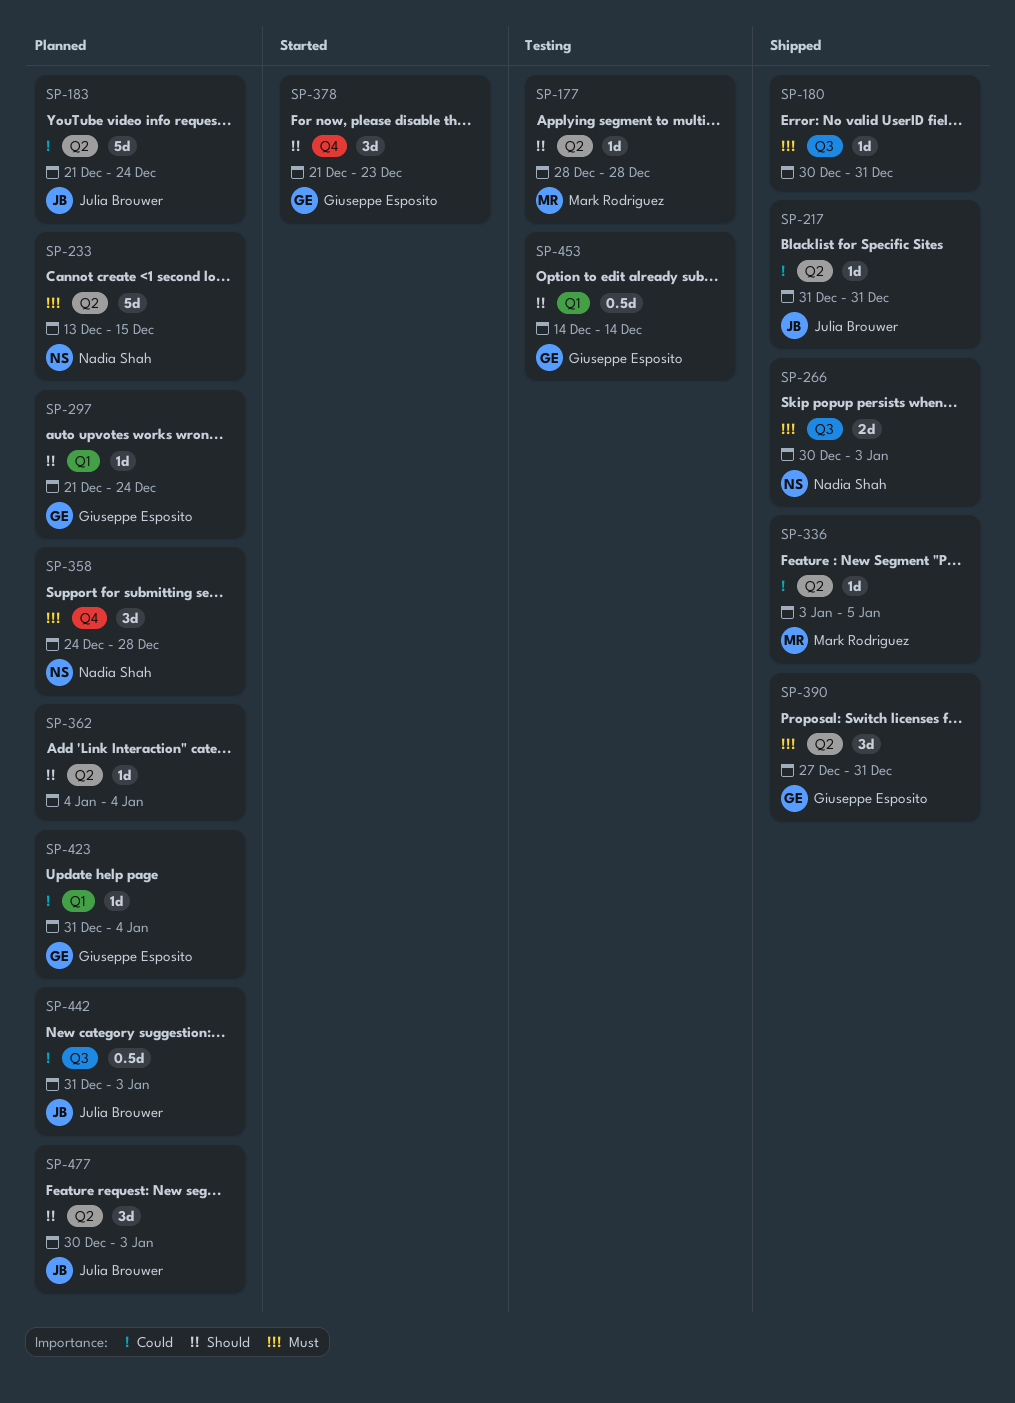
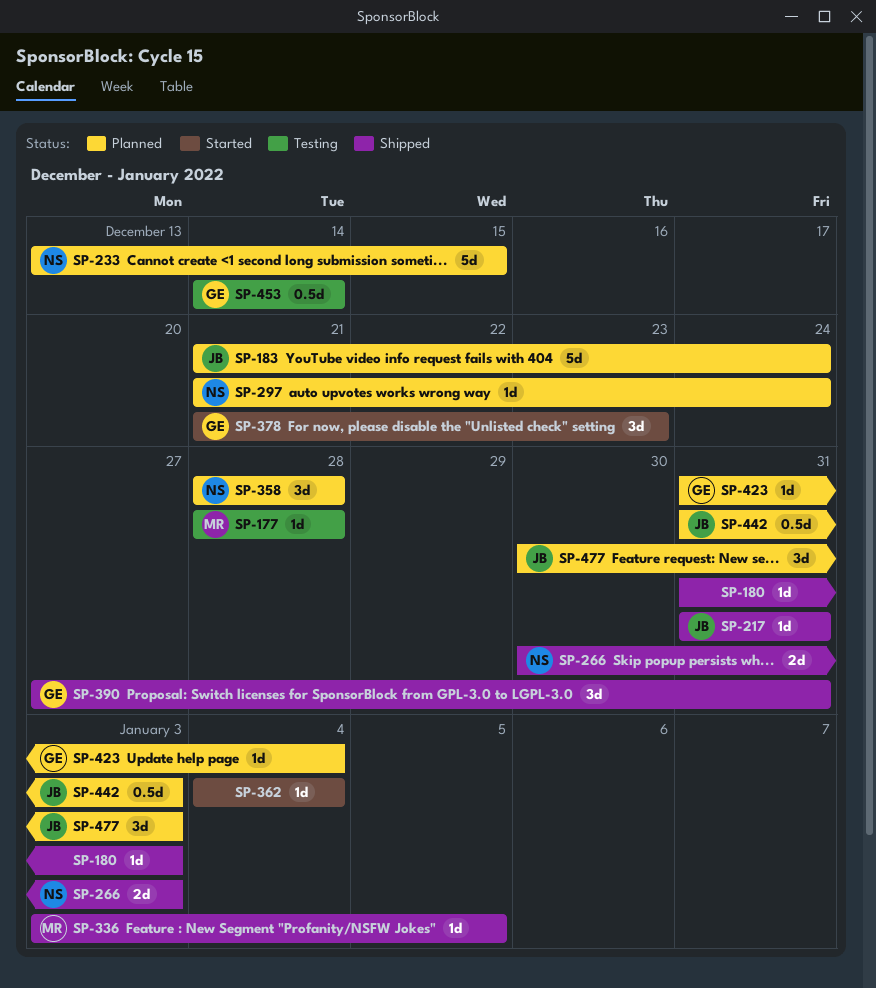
SP-180, start: Dec 30 -> Dec 31
SP-180, due: Dec 31 -> Jan 3
SP-297, owner: Giuseppe Esposito -> Nadia Shah
SP-358, start: Dec 24 -> Dec 28
SP-362, status: Planned -> Started

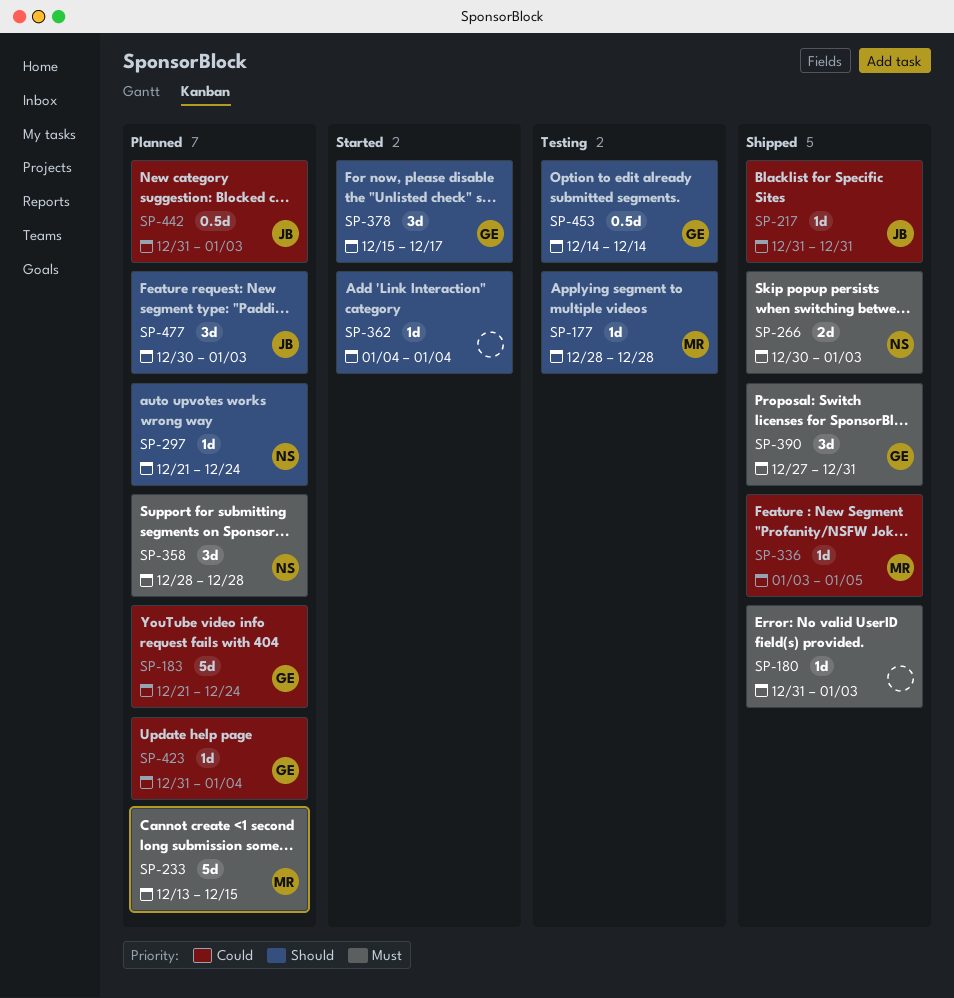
SP-183, owner: JB -> GE
SP-233, owner: NS -> MR
SP-378, start: Dec 21 -> Dec 15
SP-378, due: Dec 23 -> Dec 17

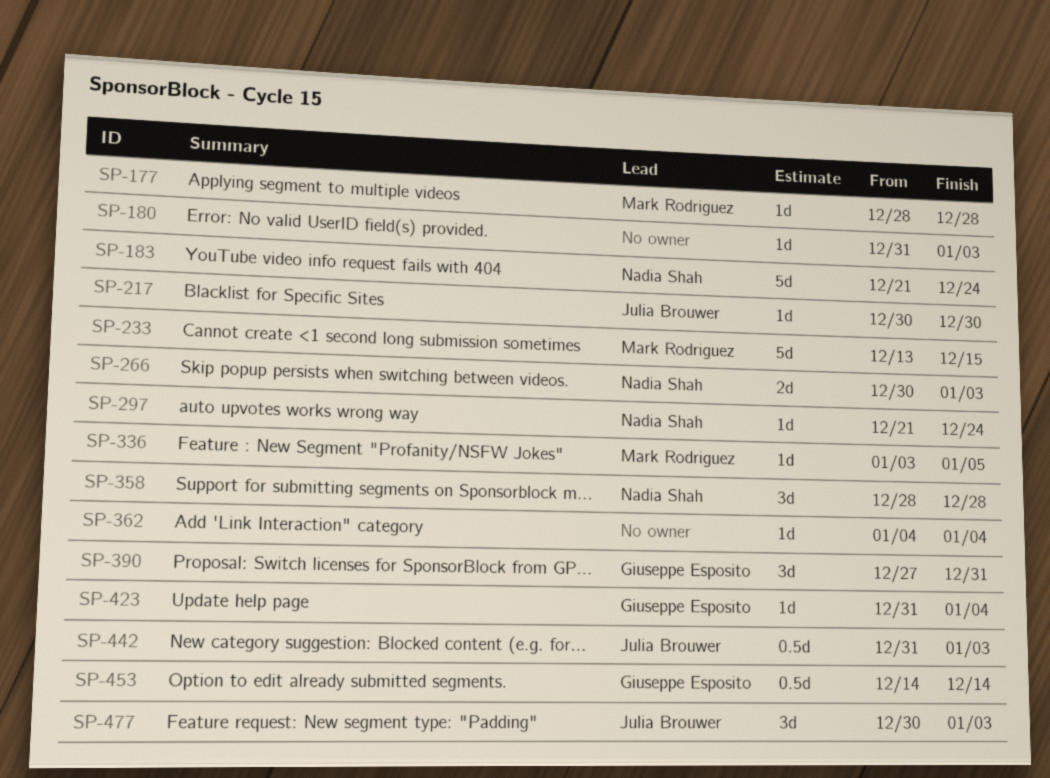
SP-183, owner: Giuseppe Esposito -> Nadia Shah
SP-217, start: Dec 31 -> Dec 30
SP-217, due: Dec 31 -> Dec 30
SP-378: present -> none

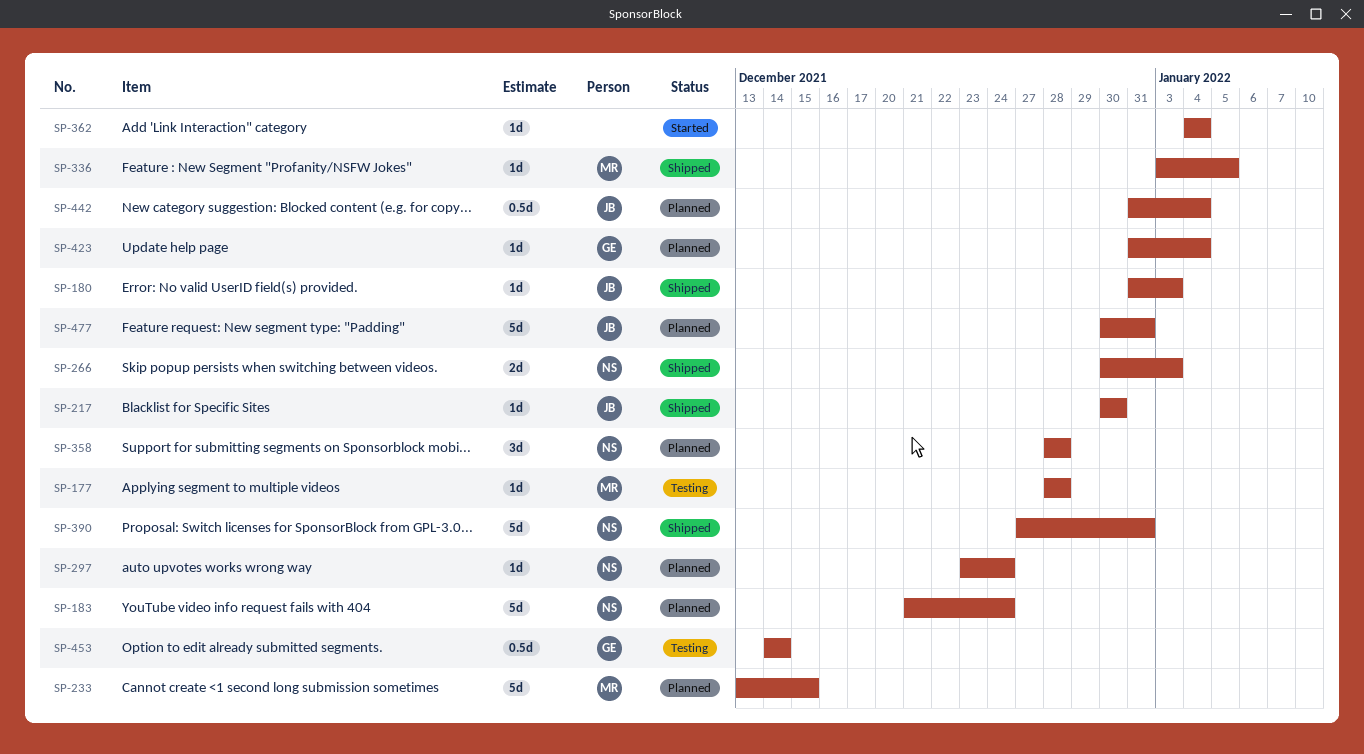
SP-180, owner: none -> Julia Brouwer
SP-297, start: Dec 21 -> Dec 23
SP-390, owner: Giuseppe Esposito -> Nadia Shah
SP-390, estimate: 3d -> 5d
SP-442, due: Jan 3 -> Jan 4
SP-477, estimate: 3d -> 5d
SP-477, due: Jan 3 -> Dec 31

